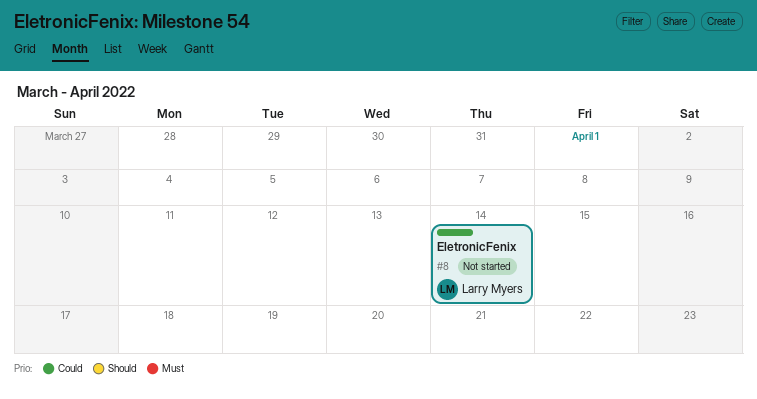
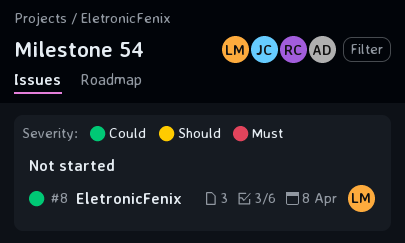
#8, due: Apr 14 -> Apr 8

